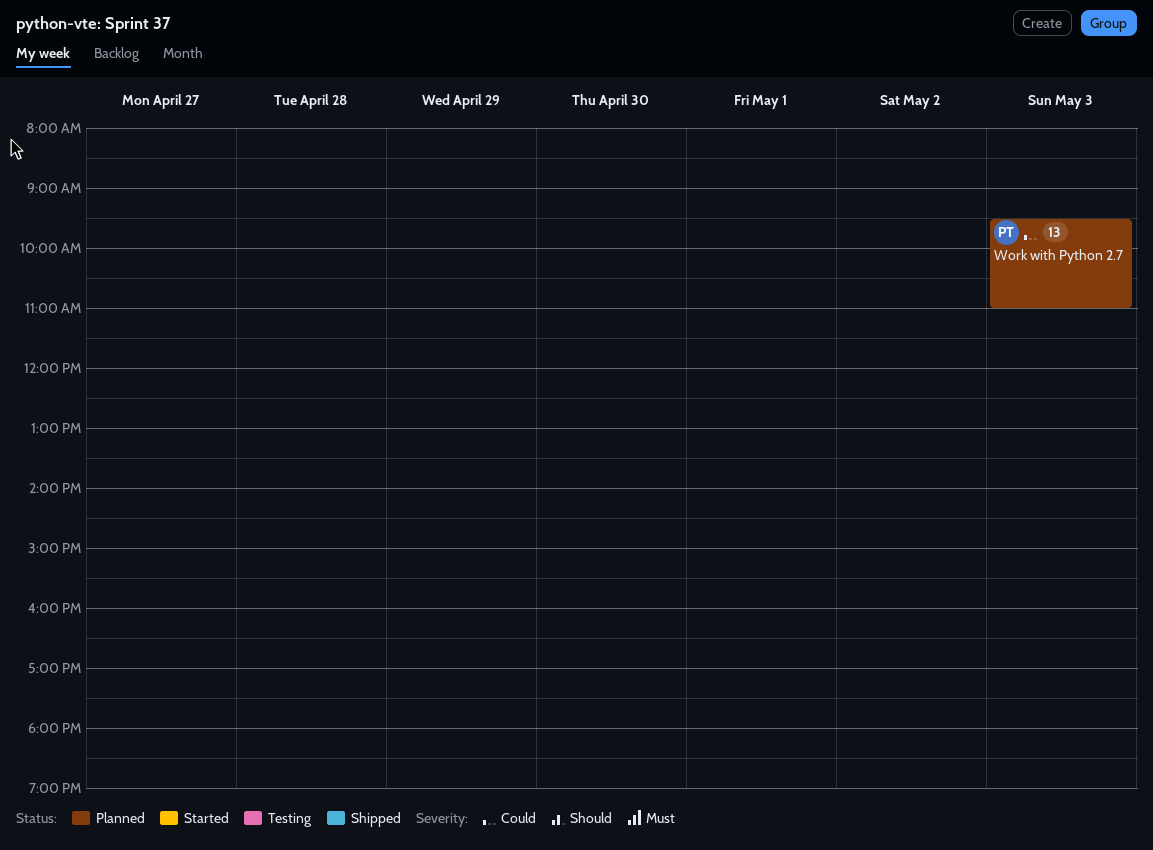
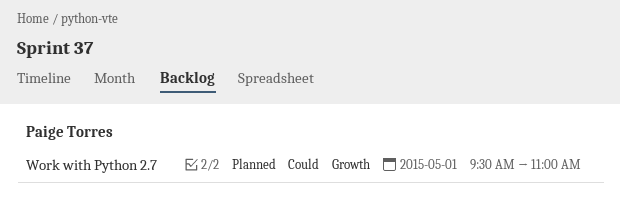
Work with Python 2.7, day: May 3 -> May 1

